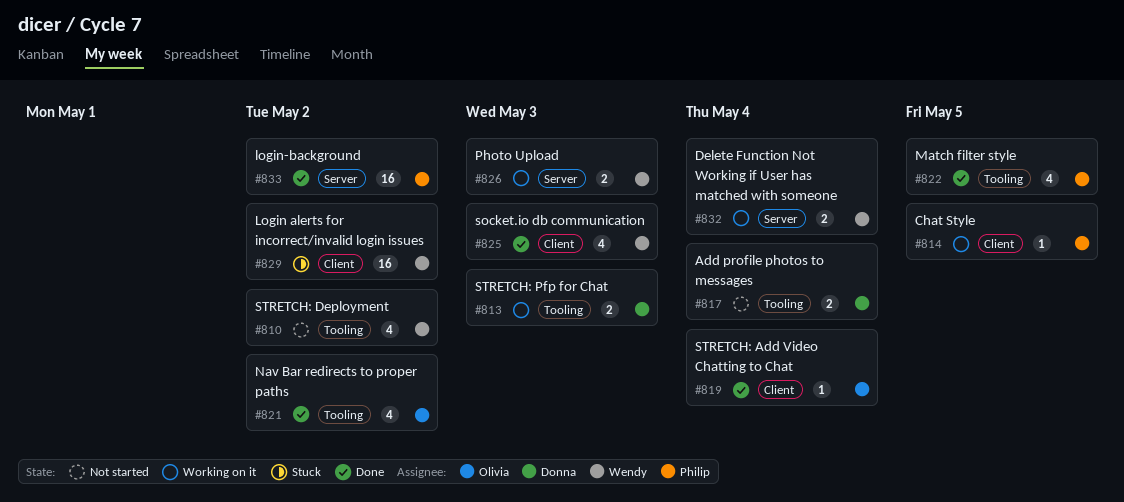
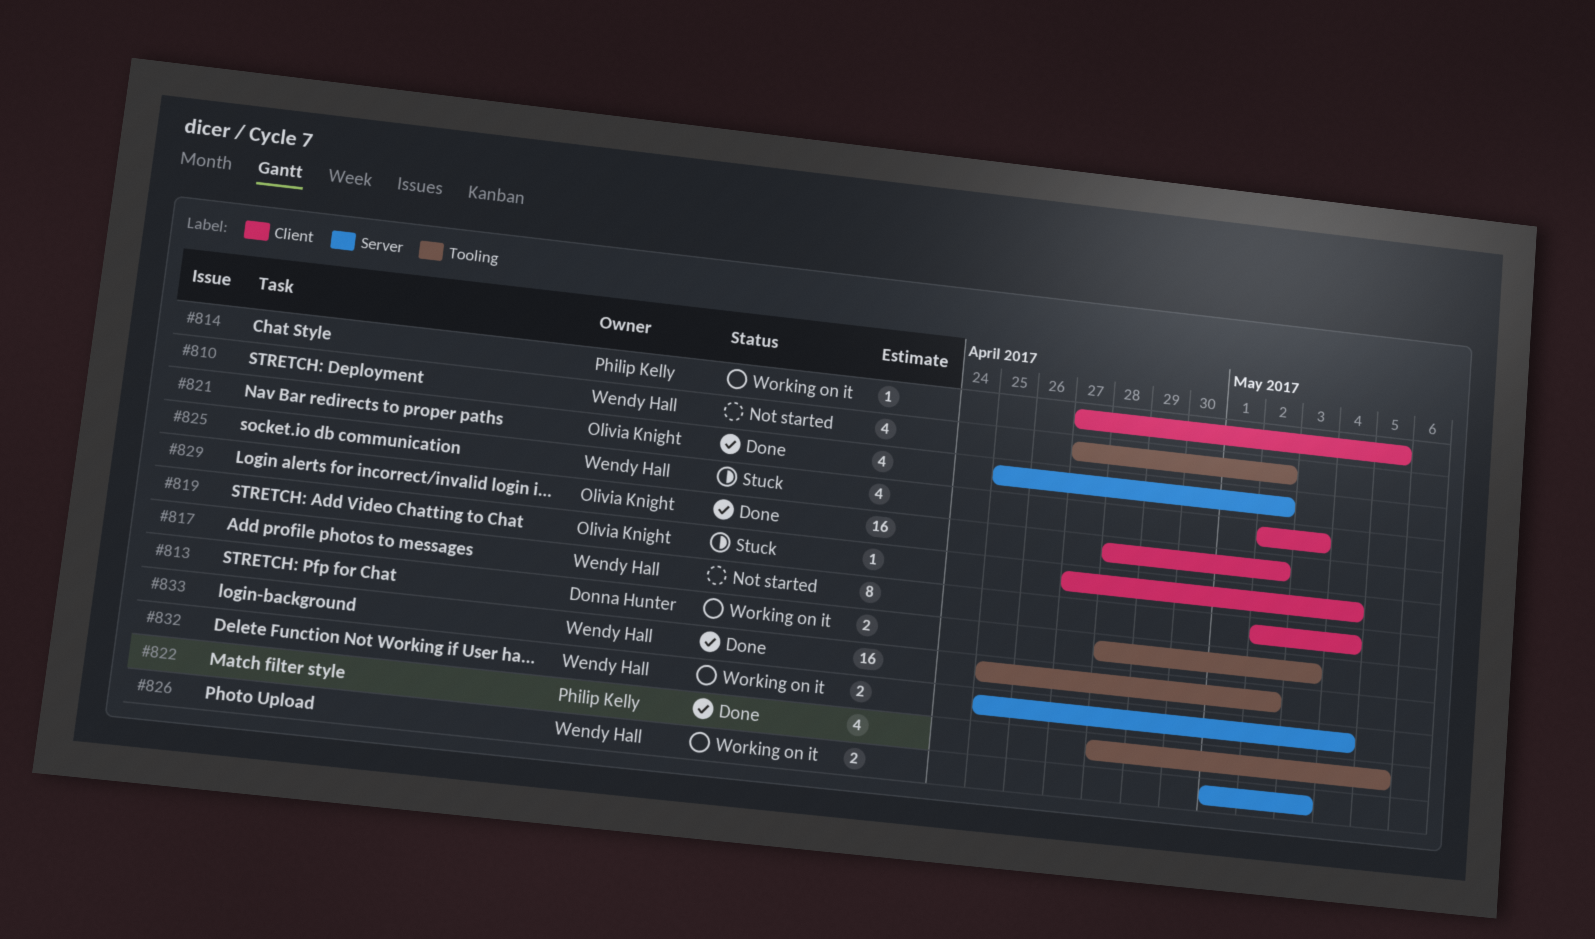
#817, owner: Donna Hunter -> Wendy Hall
#817, label: Tooling -> Client
#817, estimate: 2 -> 8
#819, status: Done -> Stuck
#821, label: Tooling -> Server
#825, status: Done -> Stuck
#829, status: Stuck -> Done
#829, owner: Wendy Hall -> Olivia Knight
#833, owner: Philip Kelly -> Wendy Hall
#833, label: Server -> Tooling

